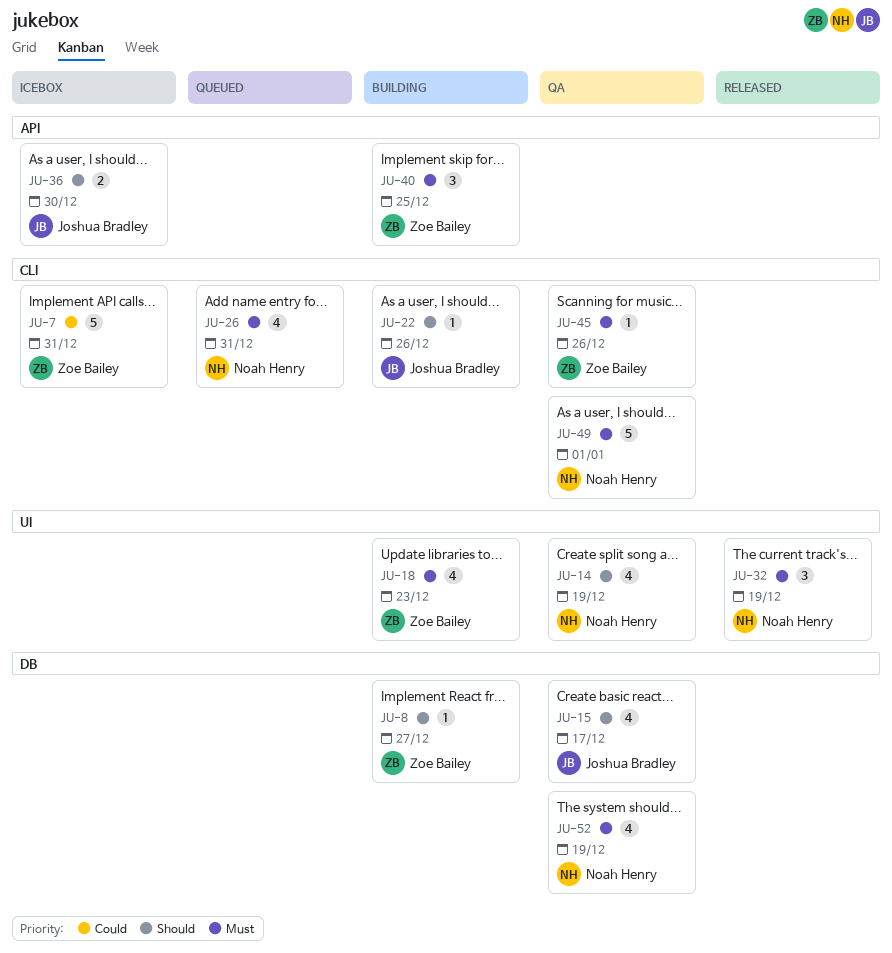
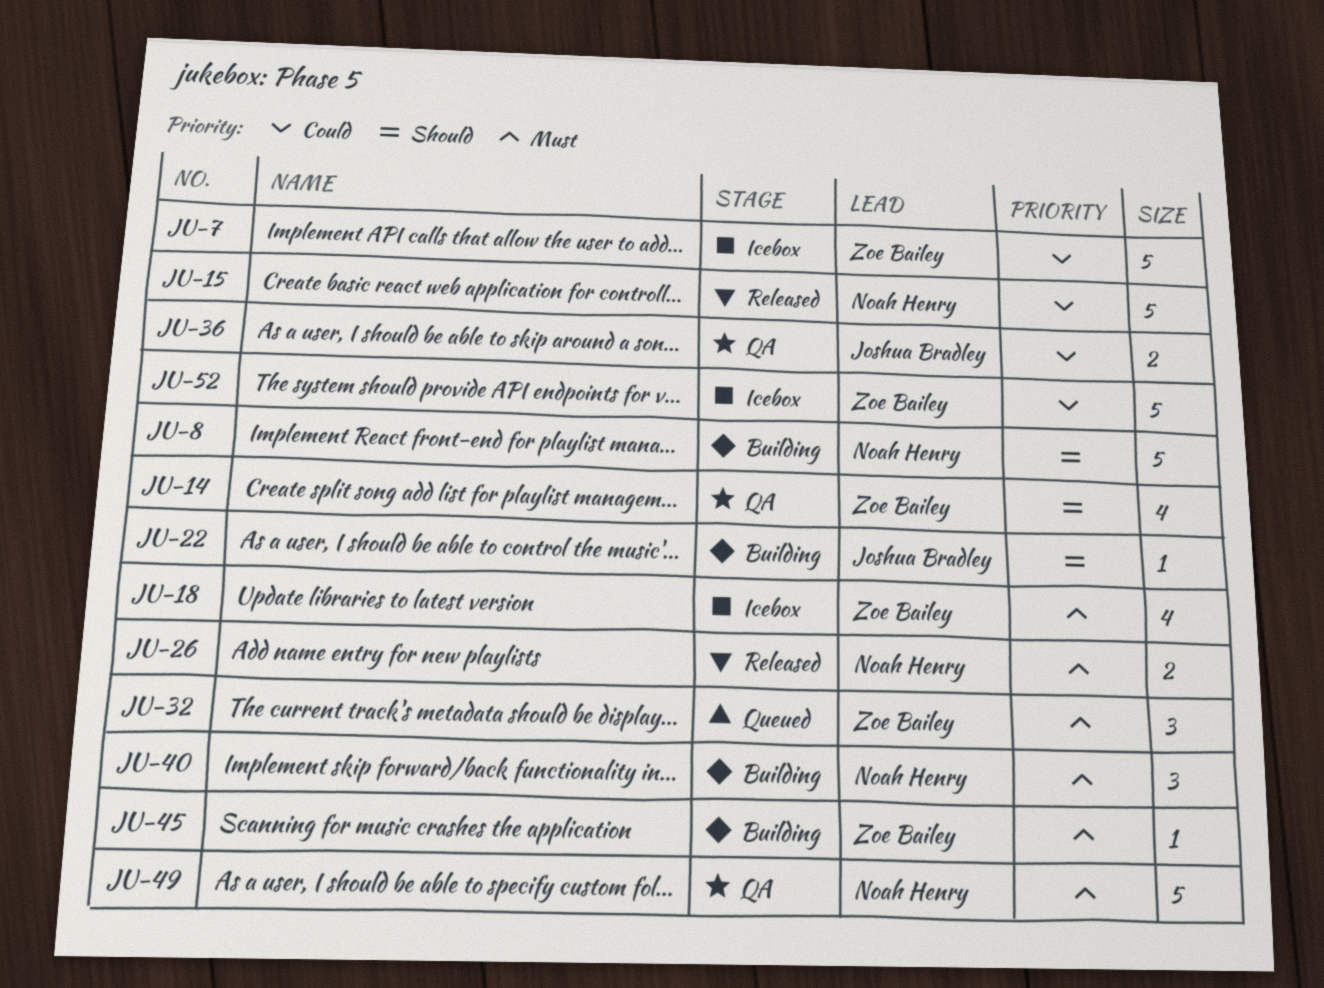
JU-8, owner: Zoe Bailey -> Noah Henry
JU-8, estimate: 1 -> 5
JU-14, owner: Noah Henry -> Zoe Bailey
JU-15, status: QA -> Released
JU-15, owner: Joshua Bradley -> Noah Henry
JU-15, priority: Should -> Could
JU-15, estimate: 4 -> 5
JU-18, status: Building -> Icebox
JU-26, status: Queued -> Released
JU-26, estimate: 4 -> 2
JU-32, status: Released -> Queued
JU-32, owner: Noah Henry -> Zoe Bailey
JU-36, status: Icebox -> QA
JU-36, priority: Should -> Could
JU-40, owner: Zoe Bailey -> Noah Henry
JU-45, status: QA -> Building
JU-52, status: QA -> Icebox
JU-52, owner: Noah Henry -> Zoe Bailey
JU-52, priority: Must -> Could
JU-52, estimate: 4 -> 5

